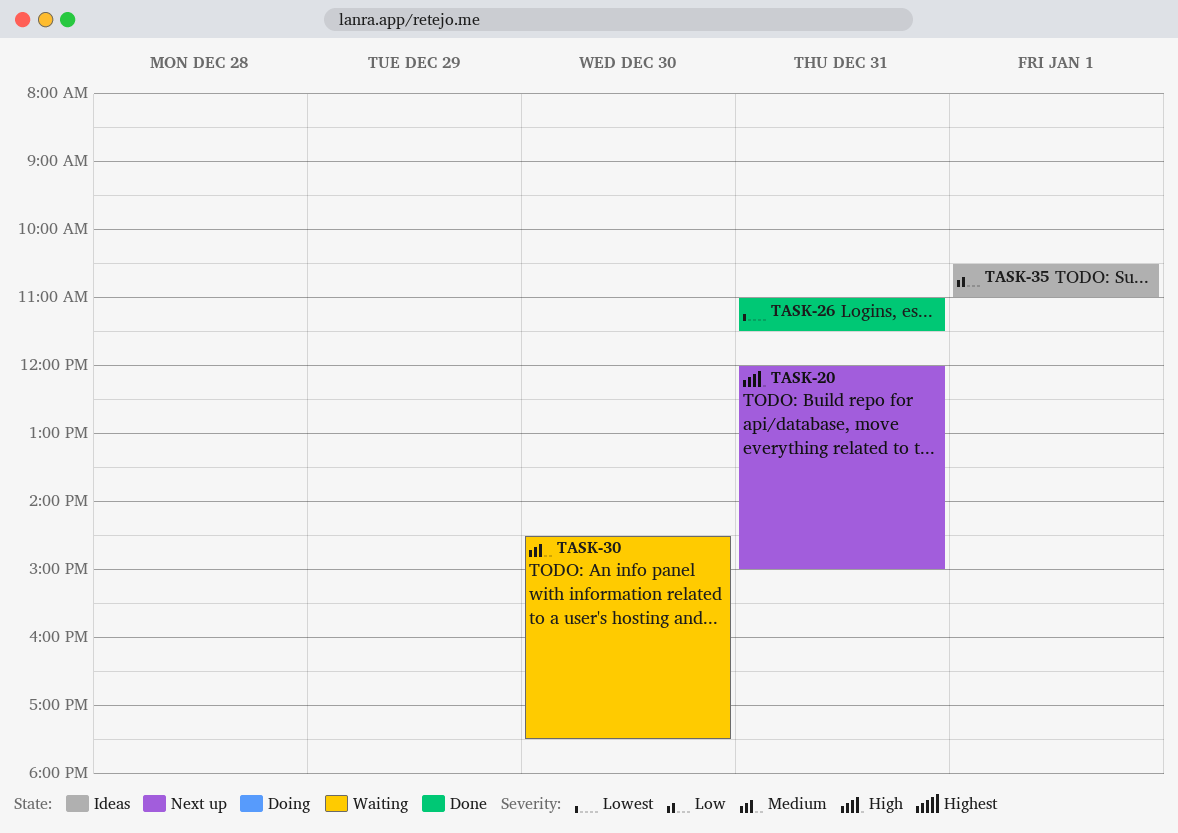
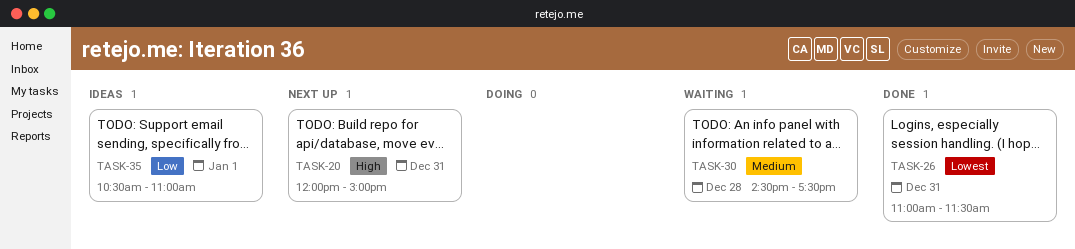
TASK-30, day: Dec 30 -> Dec 28

